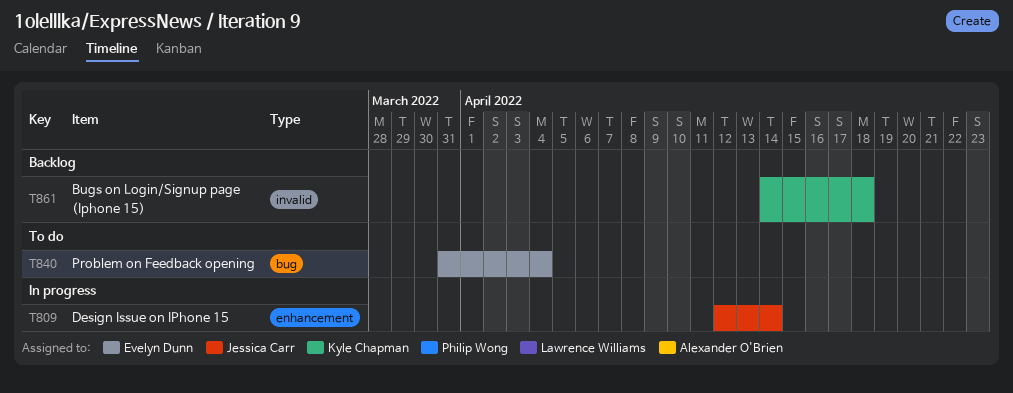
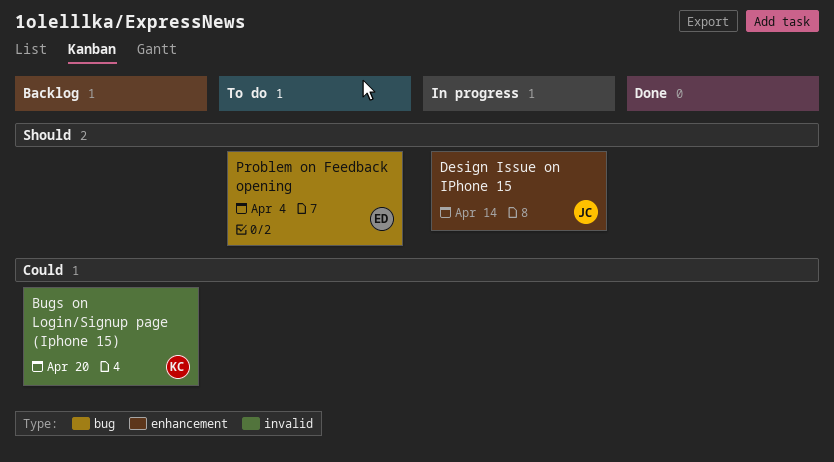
Bugs on Login/Signup page (Iphone 15), due: Apr 18 -> Apr 20

